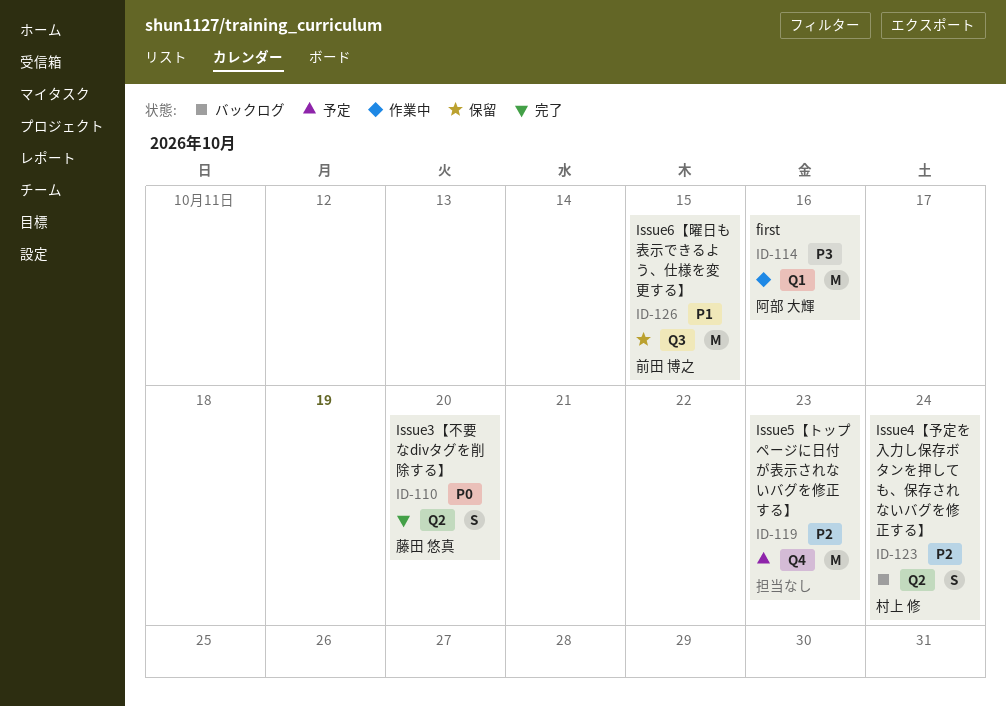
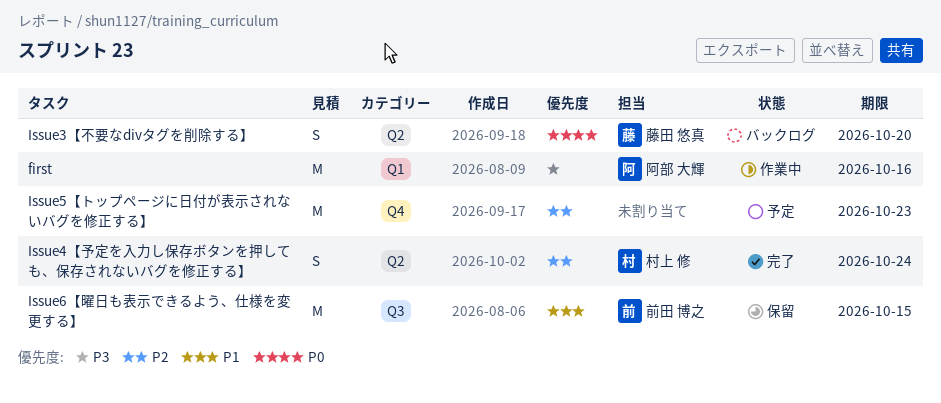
Issue3【不要なdivタグを削除する】, status: 完了 -> バックログ
Issue4【予定を入力し保存ボタンを押しても、保存されないバグを修正する】, status: バックログ -> 完了

